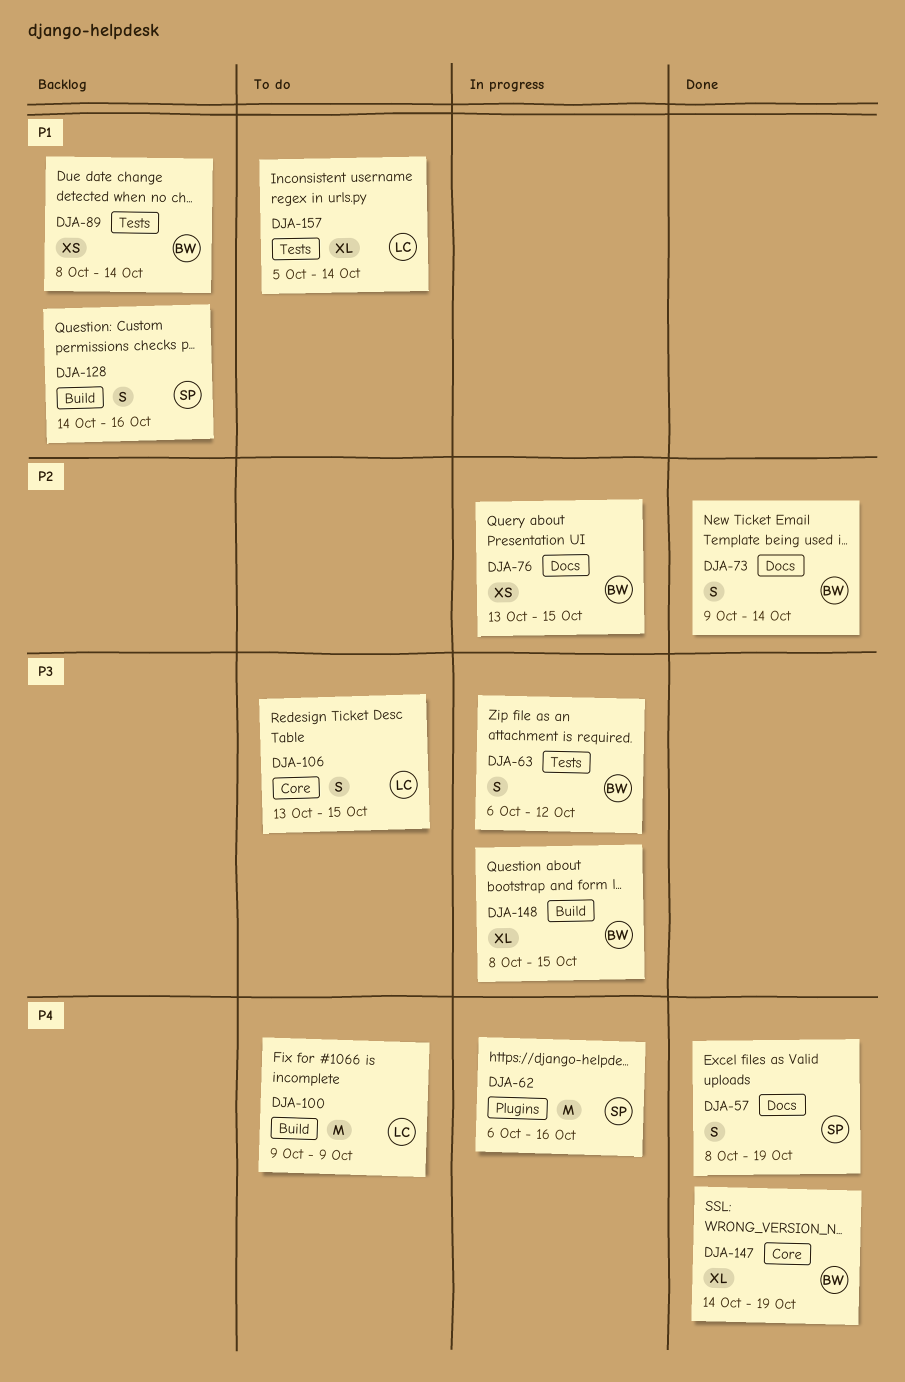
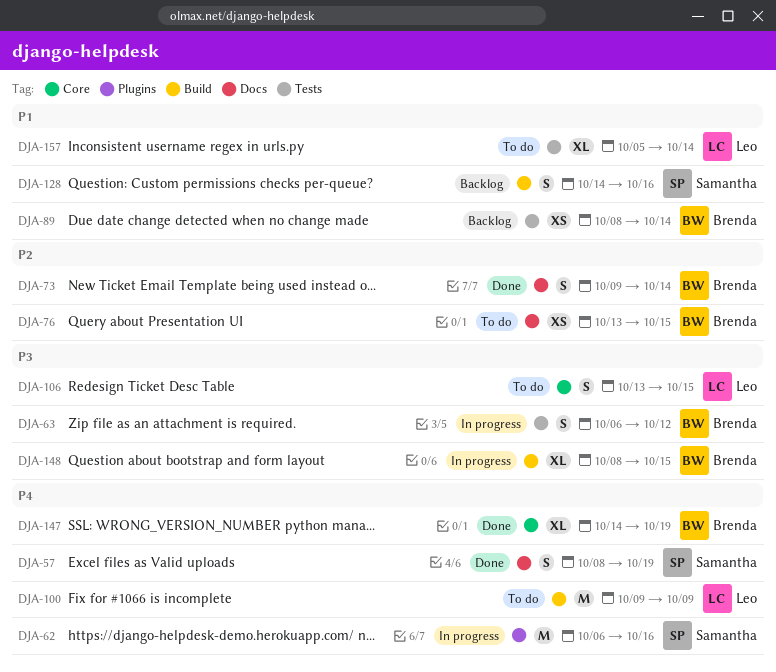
DJA-76, status: In progress -> To do

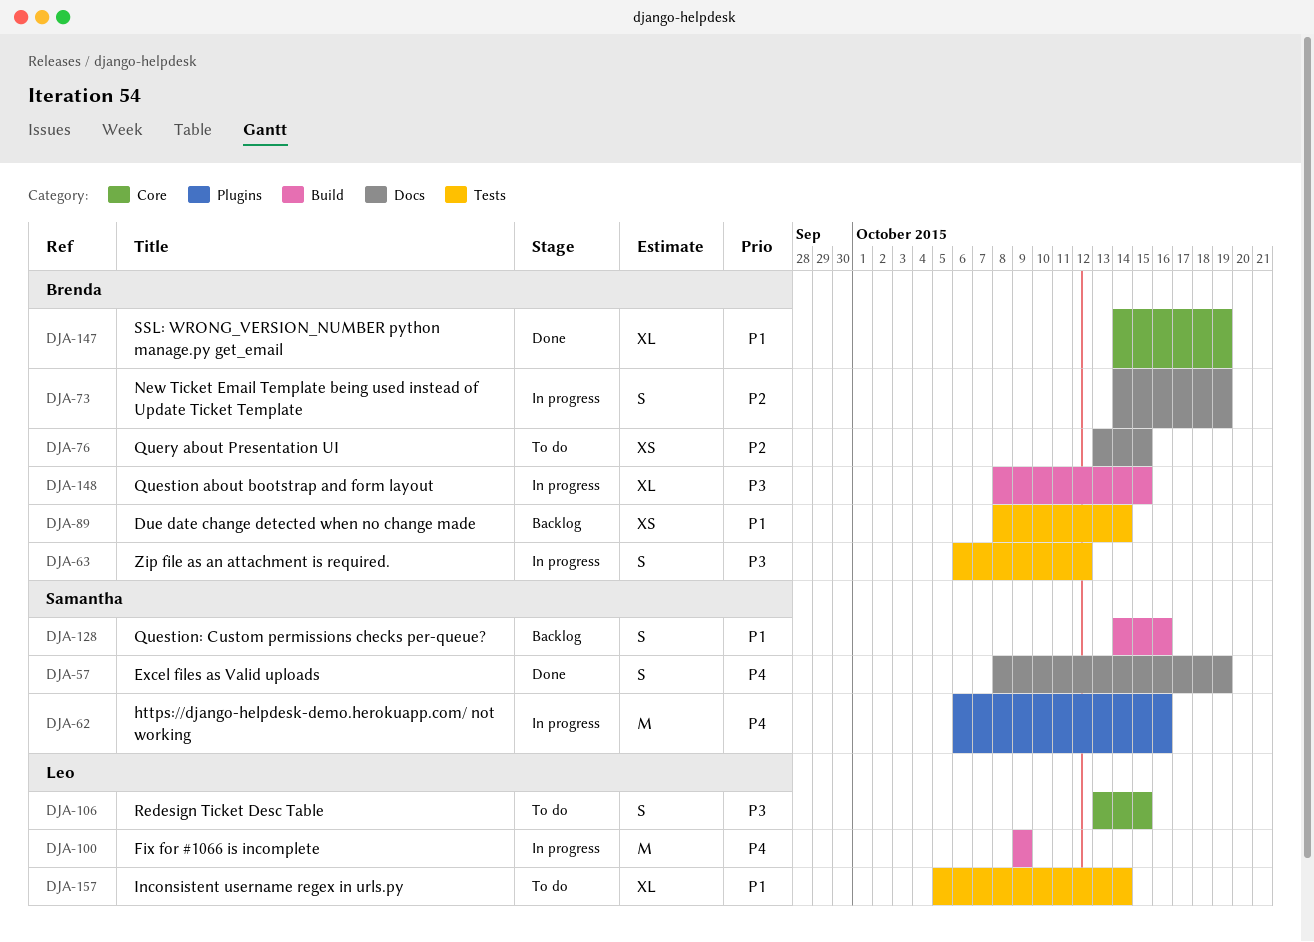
DJA-73, status: Done -> In progress
DJA-73, start: Oct 9 -> Oct 14
DJA-73, due: Oct 14 -> Oct 19
DJA-100, status: To do -> In progress
DJA-147, priority: P4 -> P1

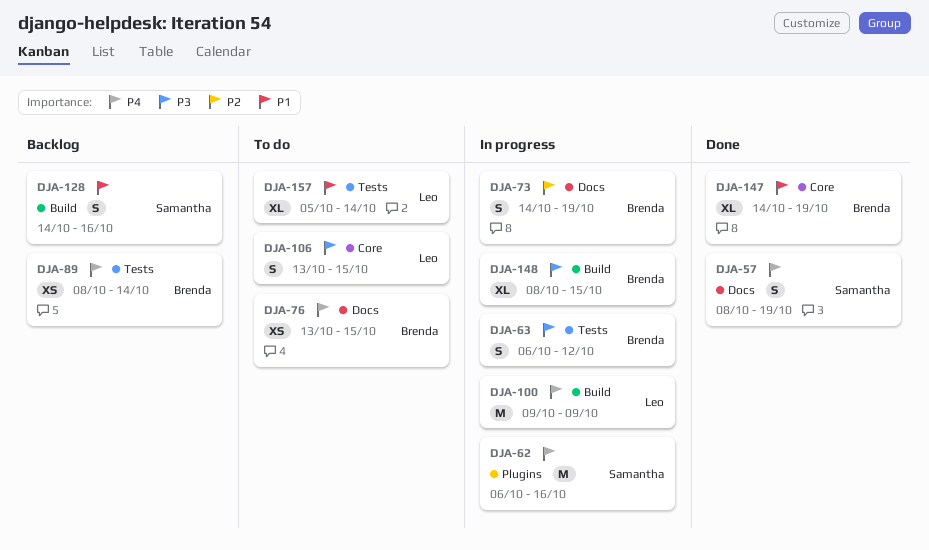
DJA-76, priority: P2 -> P4
DJA-89, priority: P1 -> P4

